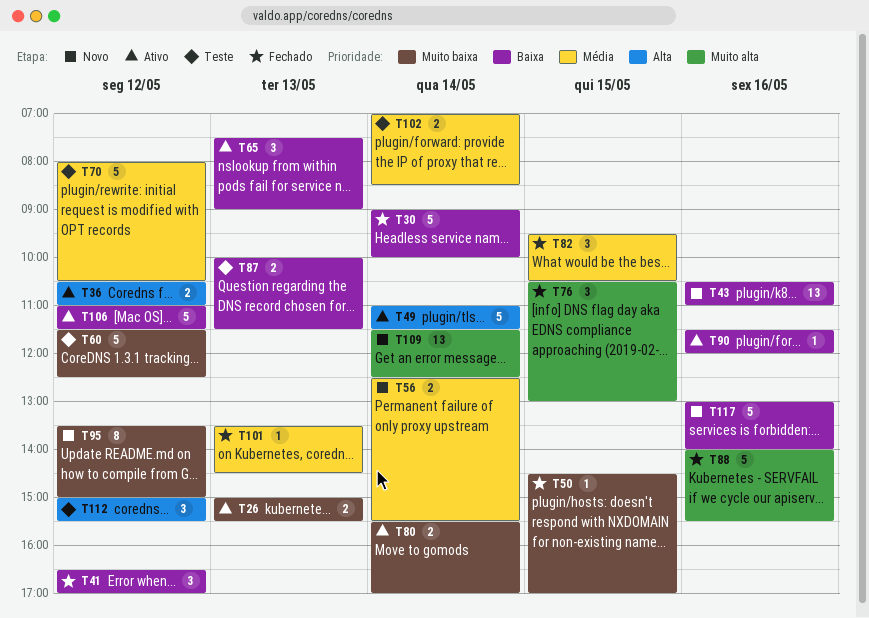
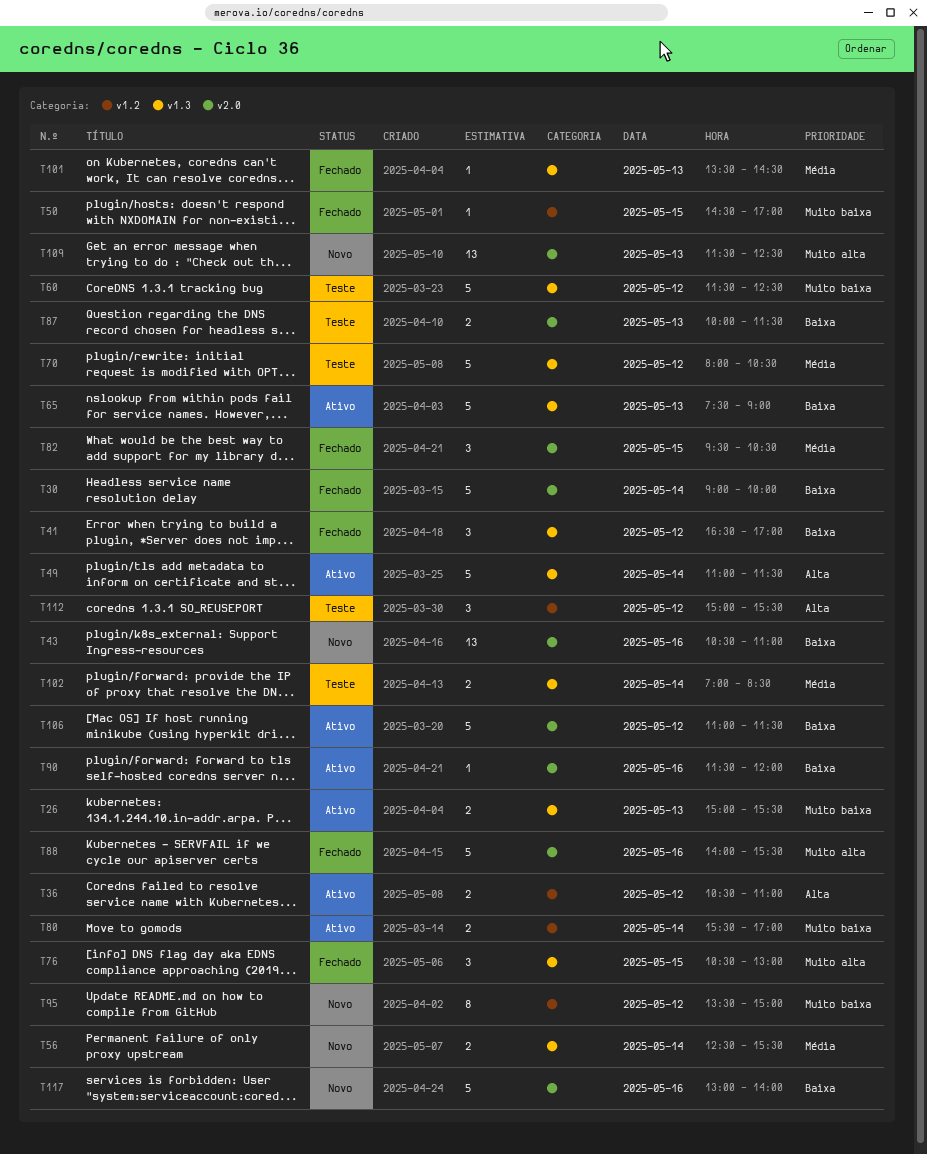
T65, estimate: 3 -> 5
T109, day: May 14 -> May 13

